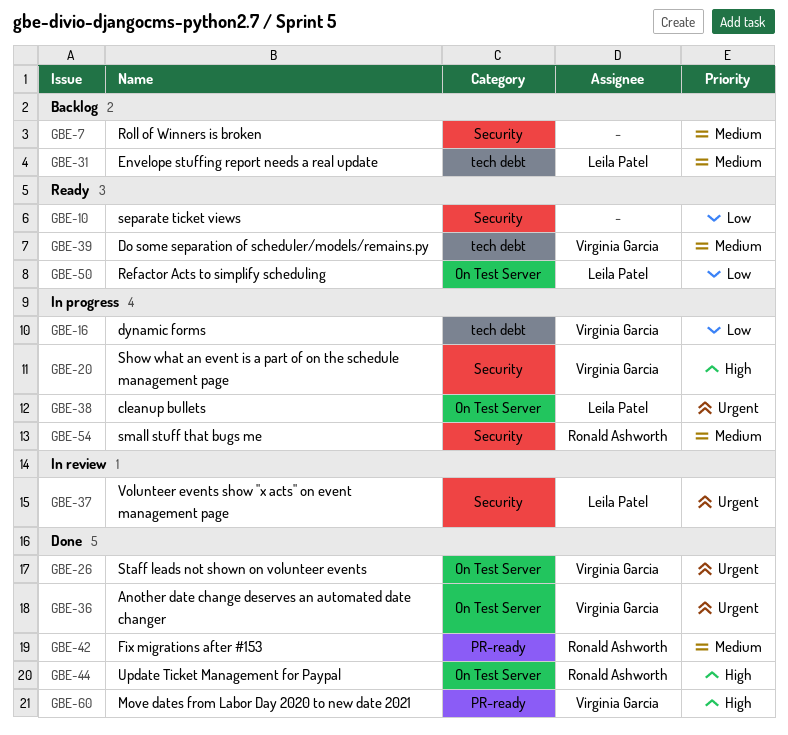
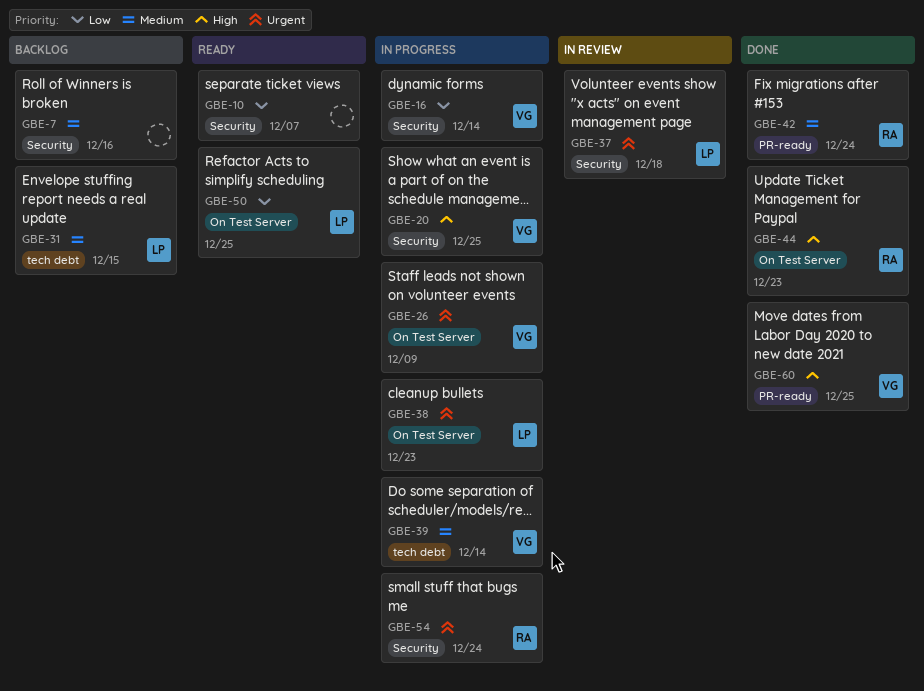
GBE-16, label: tech debt -> Security
GBE-26, status: Done -> In progress
GBE-36: present -> none
GBE-39, status: Ready -> In progress
GBE-54, priority: Medium -> Urgent

